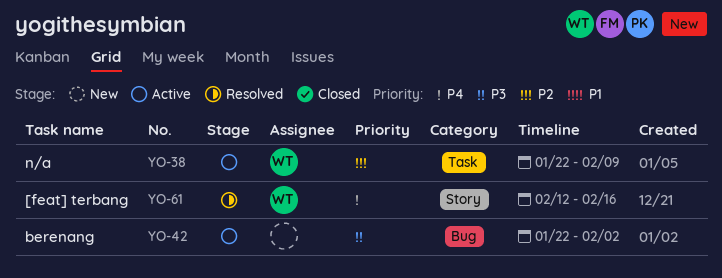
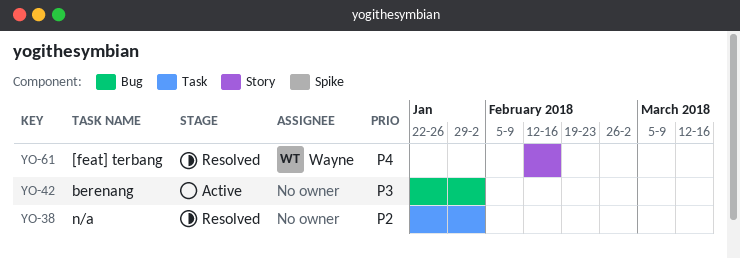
YO-38, status: Active -> Resolved
YO-38, owner: Wayne -> none
YO-38, due: Feb 9 -> Feb 2

